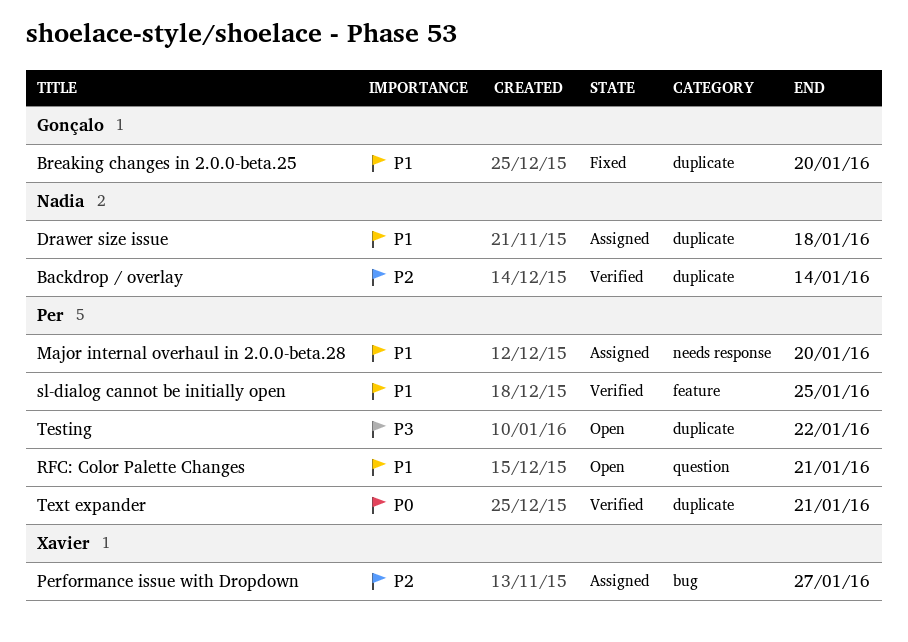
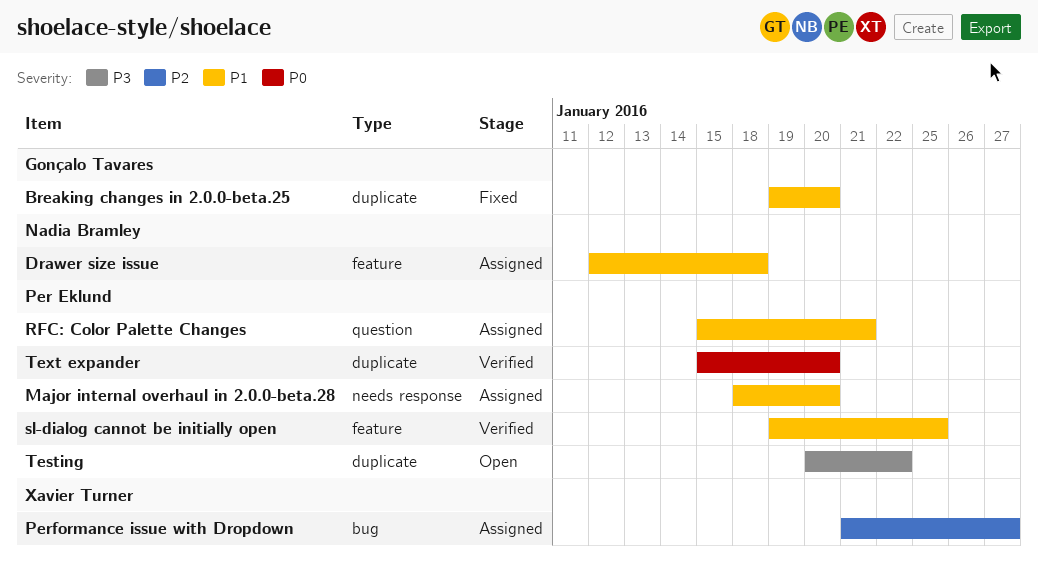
Backdrop / overlay: present -> none
Drawer size issue, label: duplicate -> feature
RFC: Color Palette Changes, status: Open -> Assigned
Text expander, due: Jan 21 -> Jan 20

